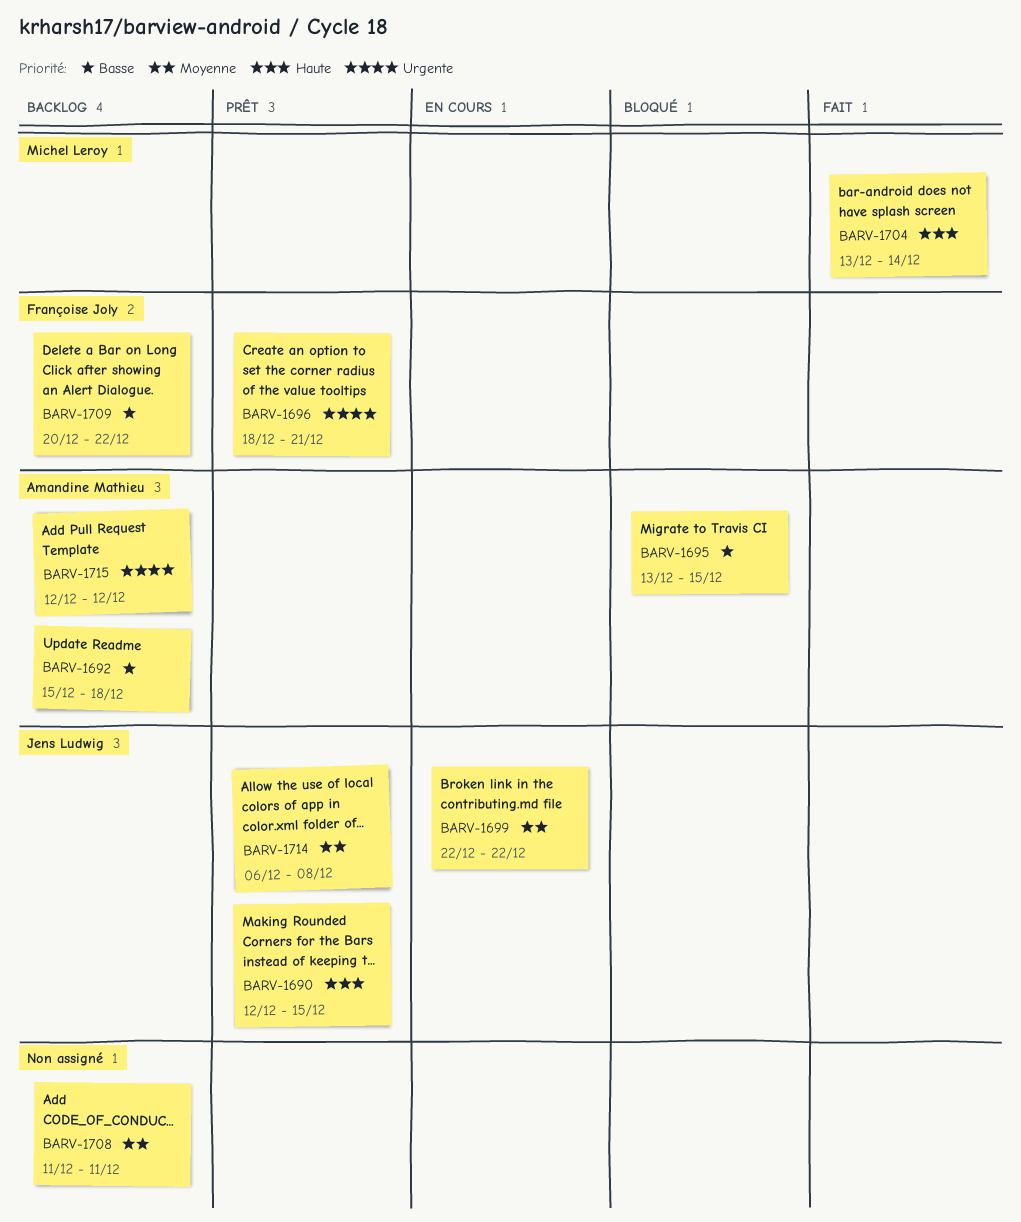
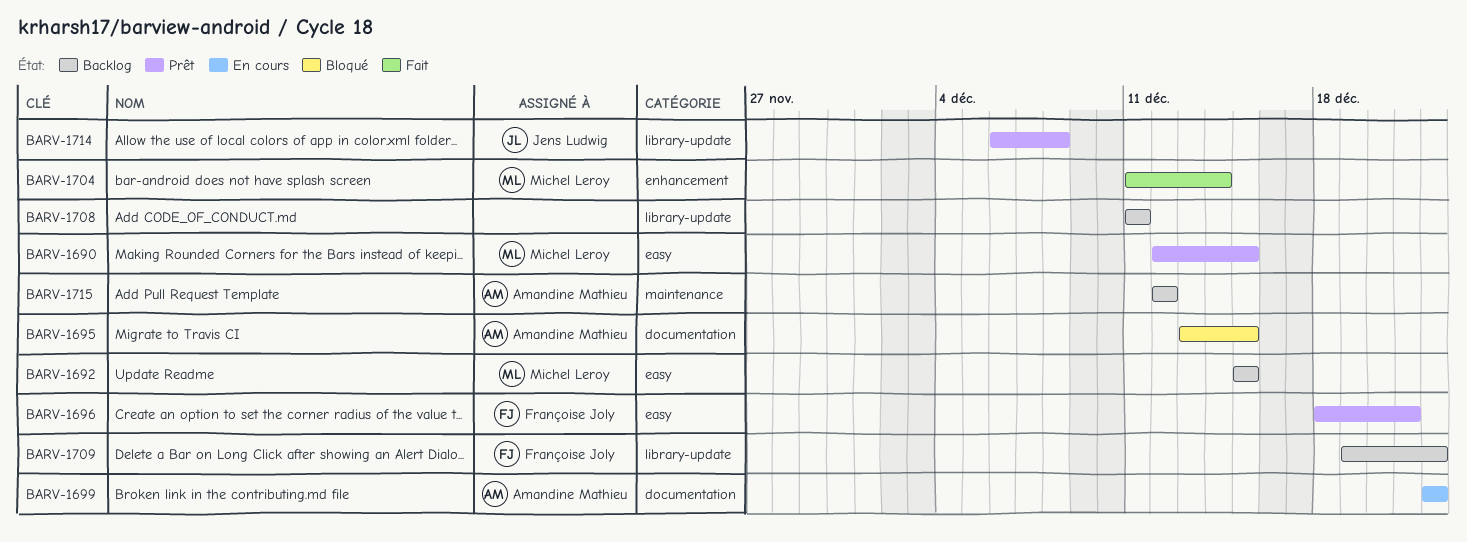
BARV-1690, owner: Jens Ludwig -> Michel Leroy
BARV-1692, owner: Amandine Mathieu -> Michel Leroy
BARV-1692, due: Dec 18 -> Dec 15
BARV-1699, owner: Jens Ludwig -> Amandine Mathieu
BARV-1704, start: Dec 13 -> Dec 11
BARV-1709, start: Dec 20 -> Dec 19

